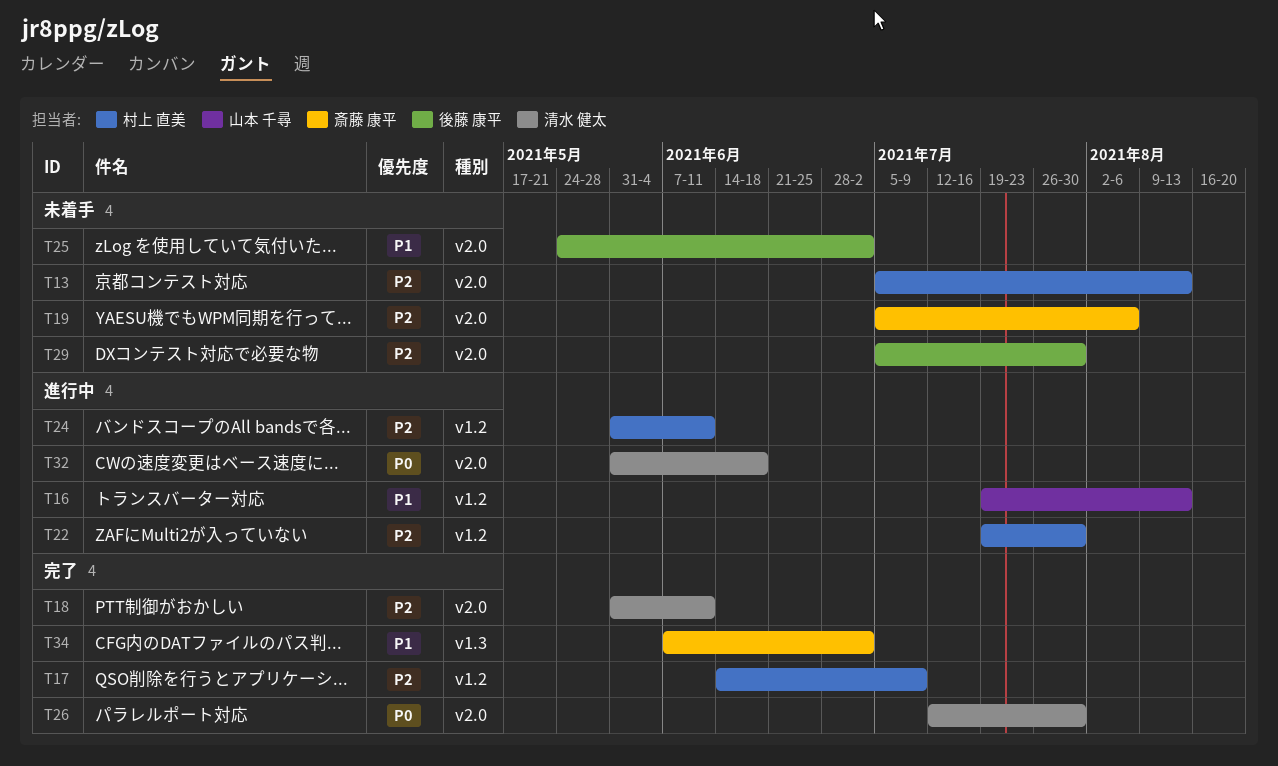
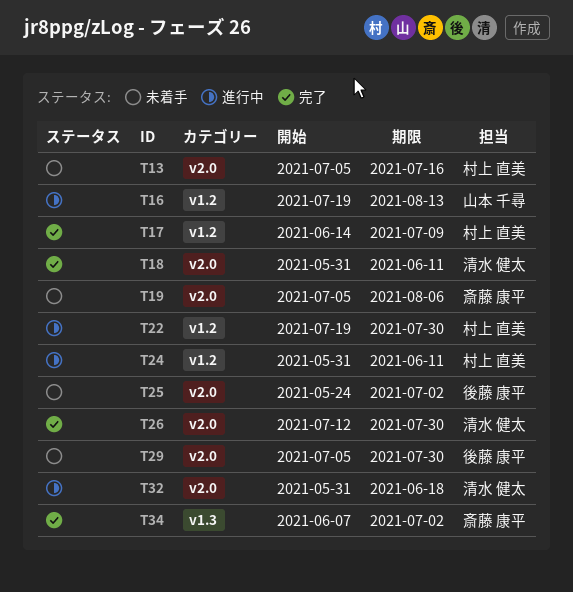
T13, due: Aug 13 -> Jul 16

